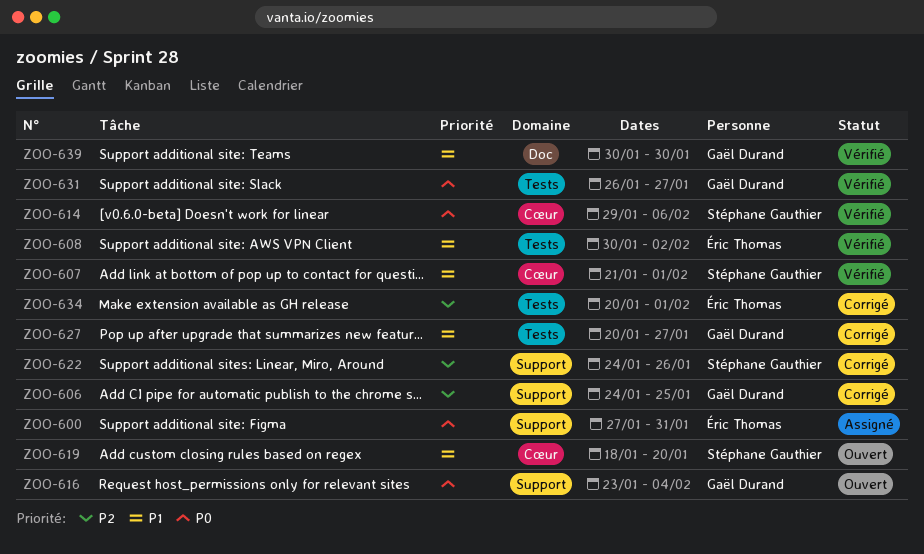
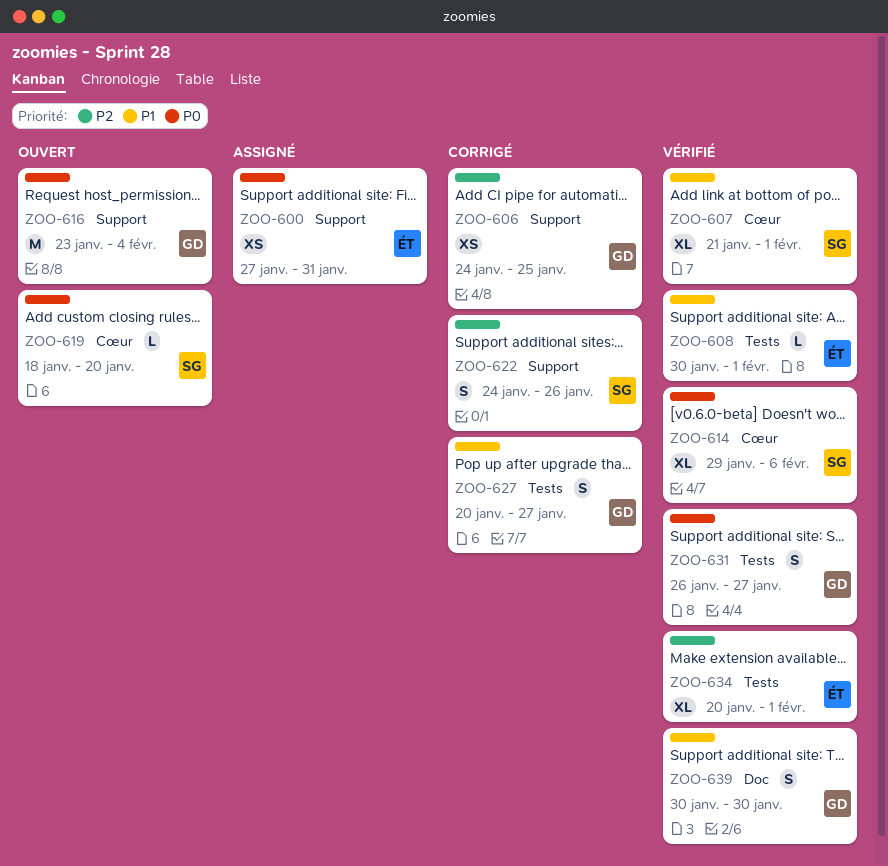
ZOO-608, due: Feb 2 -> Feb 1
ZOO-619, priority: P1 -> P0
ZOO-634, status: Corrigé -> Vérifié

